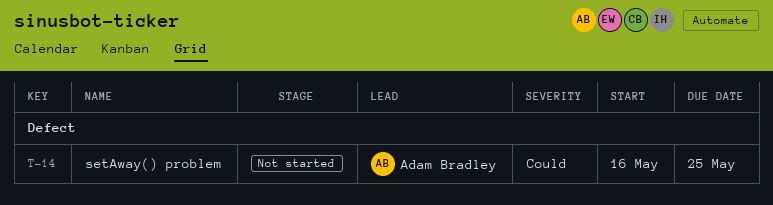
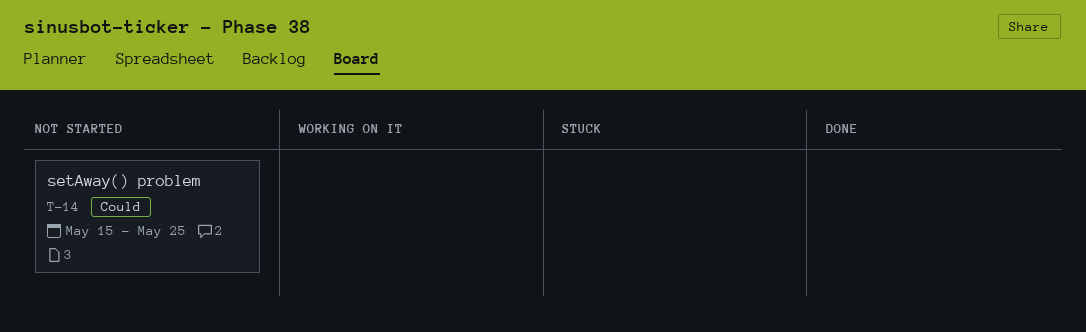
T-14, start: May 16 -> May 15

